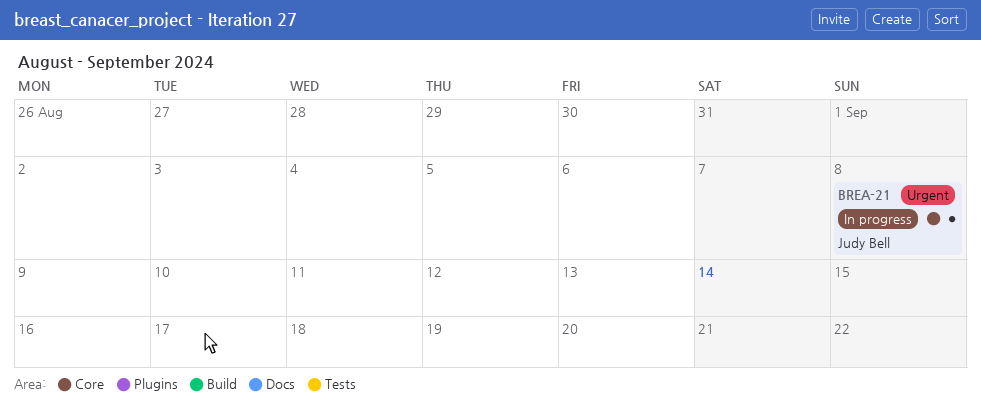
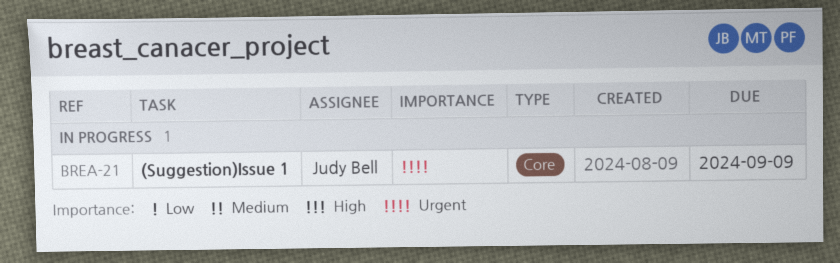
BREA-21, due: Sep 8 -> Sep 9

